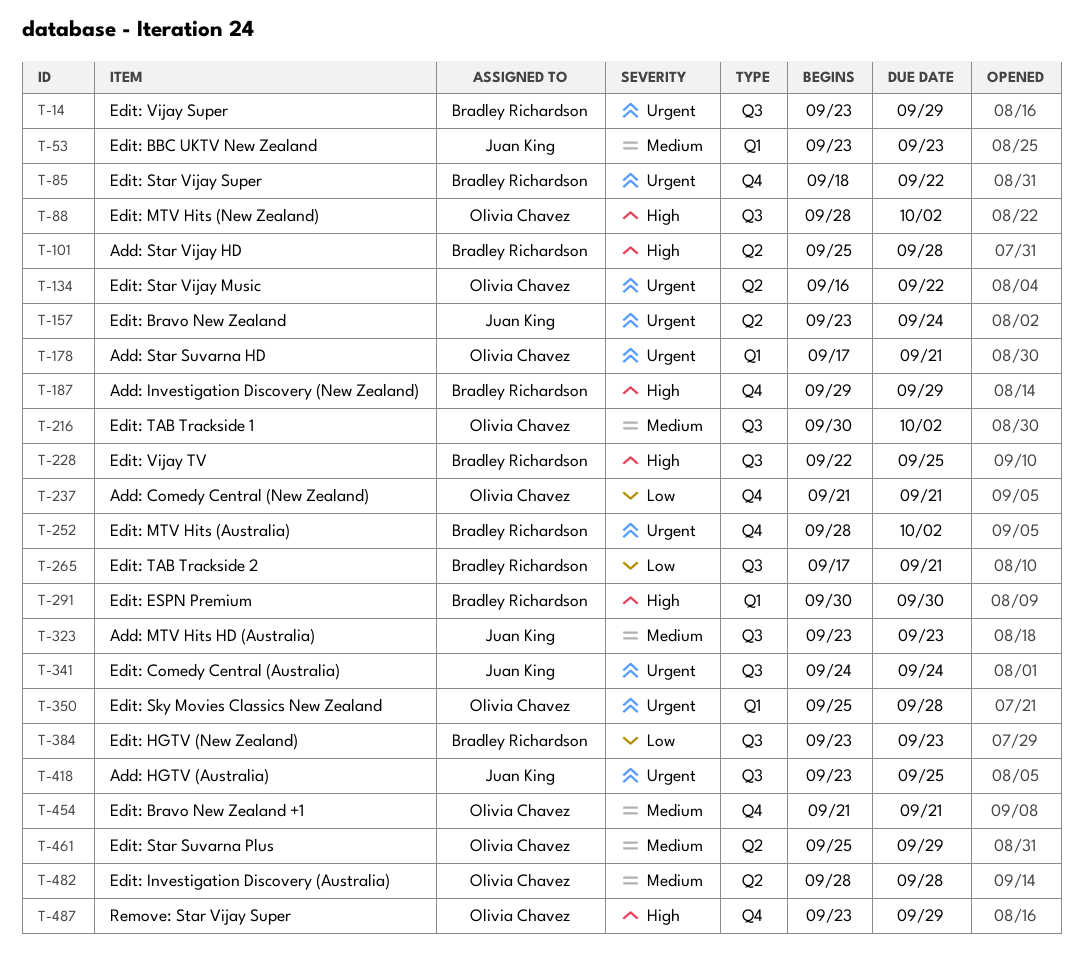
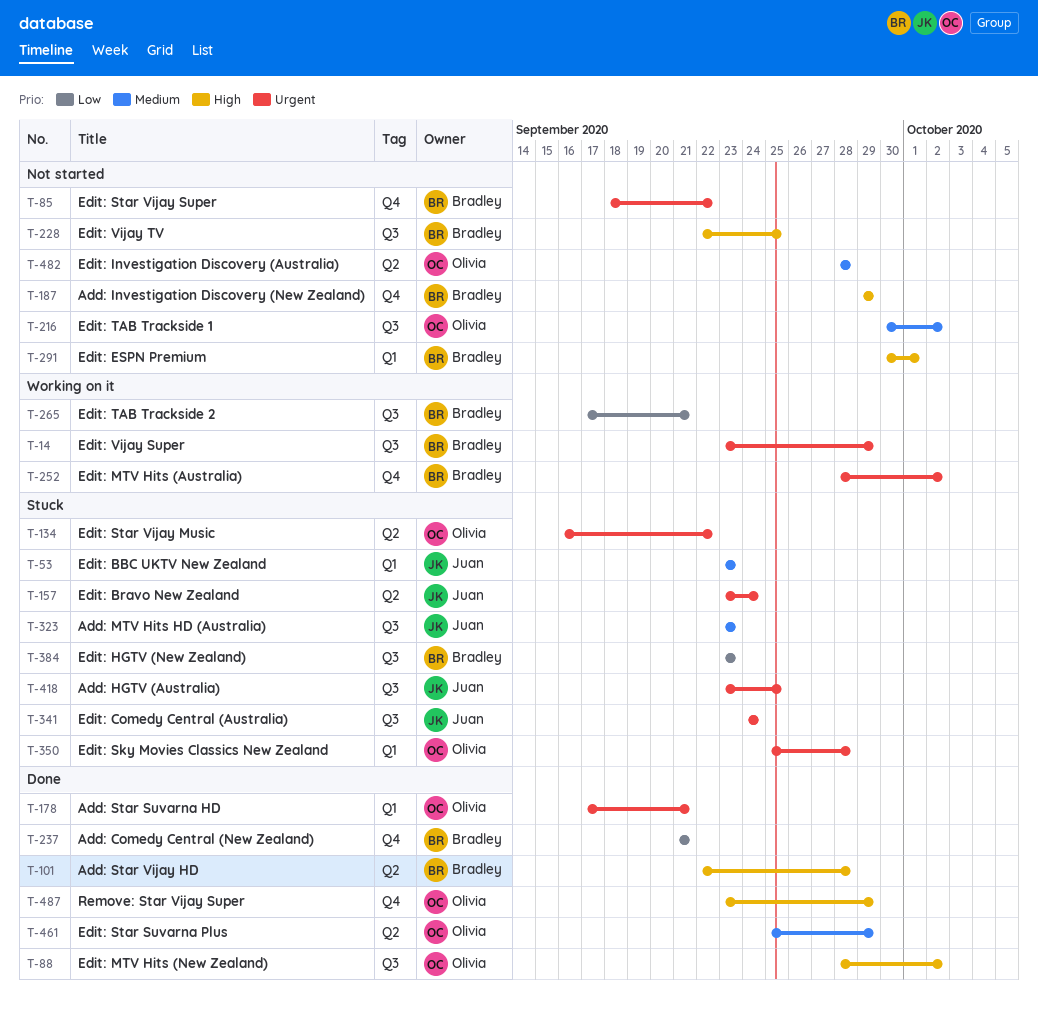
T-101, start: Sep 25 -> Sep 22
T-237, owner: Olivia Chavez -> Bradley Richardson
T-291, due: Sep 30 -> Oct 1
T-454: present -> none

